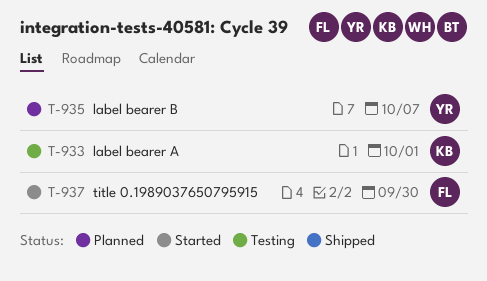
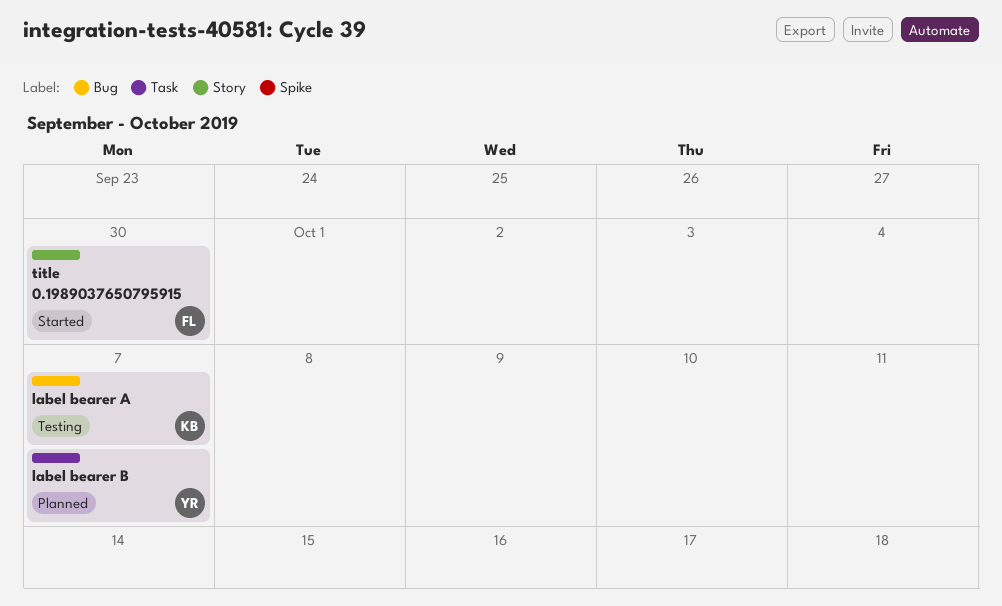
label bearer A, due: Oct 1 -> Oct 7

